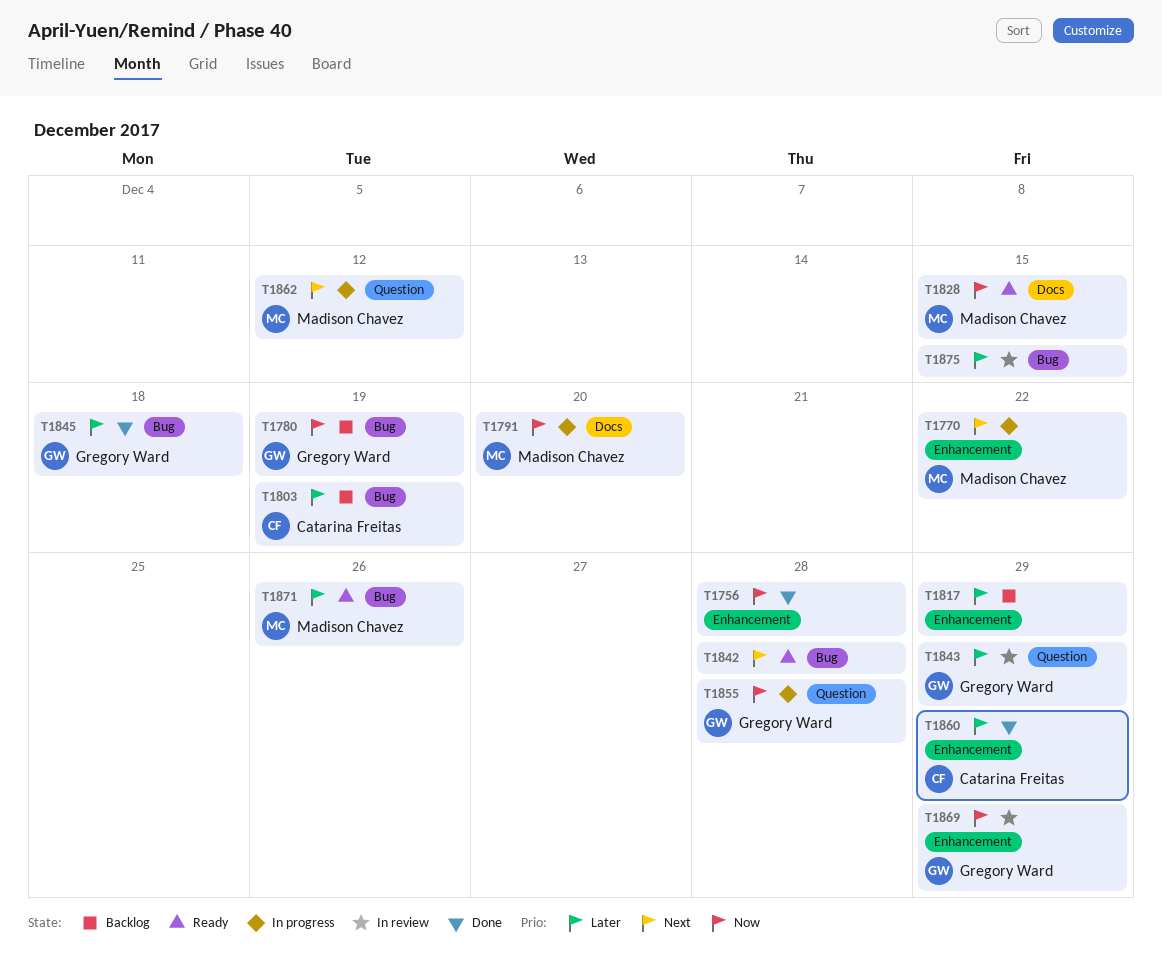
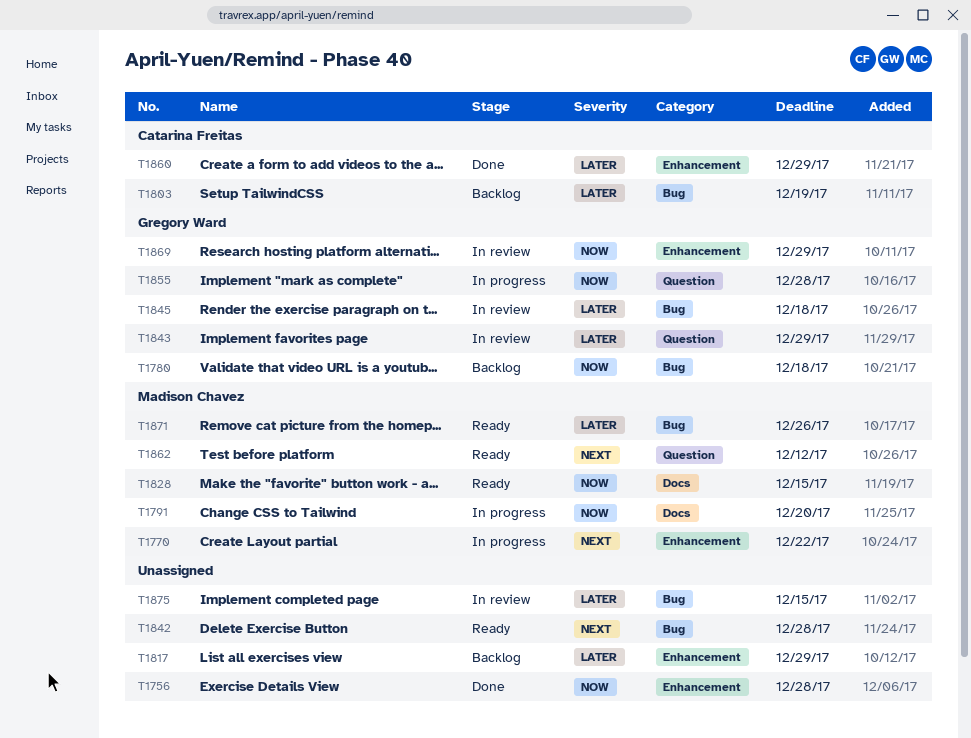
T1780, due: Dec 19 -> Dec 18
T1845, status: Done -> In review
T1862, status: In progress -> Ready

